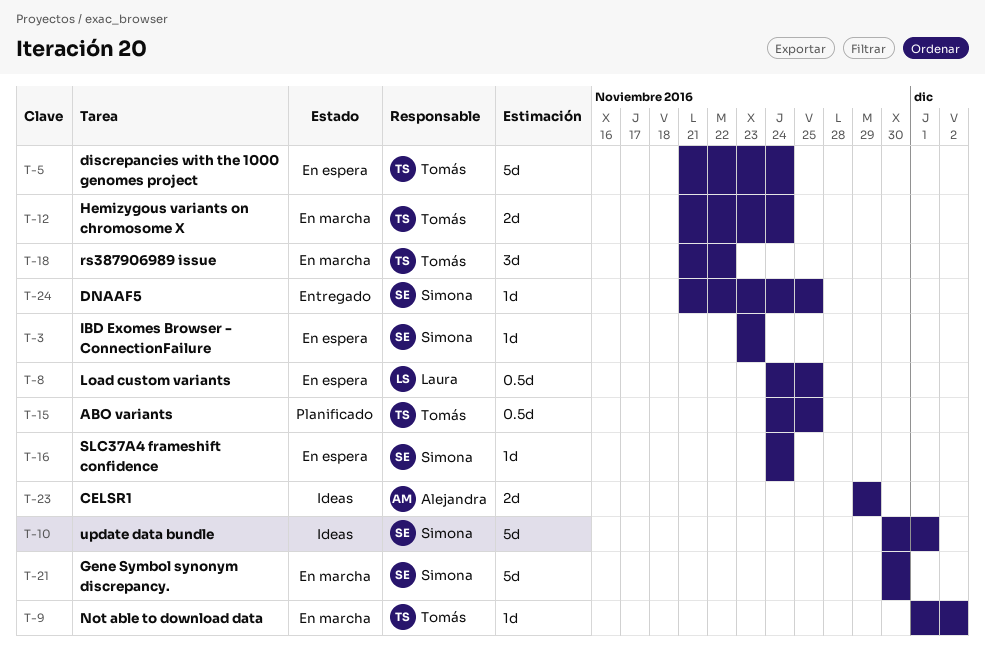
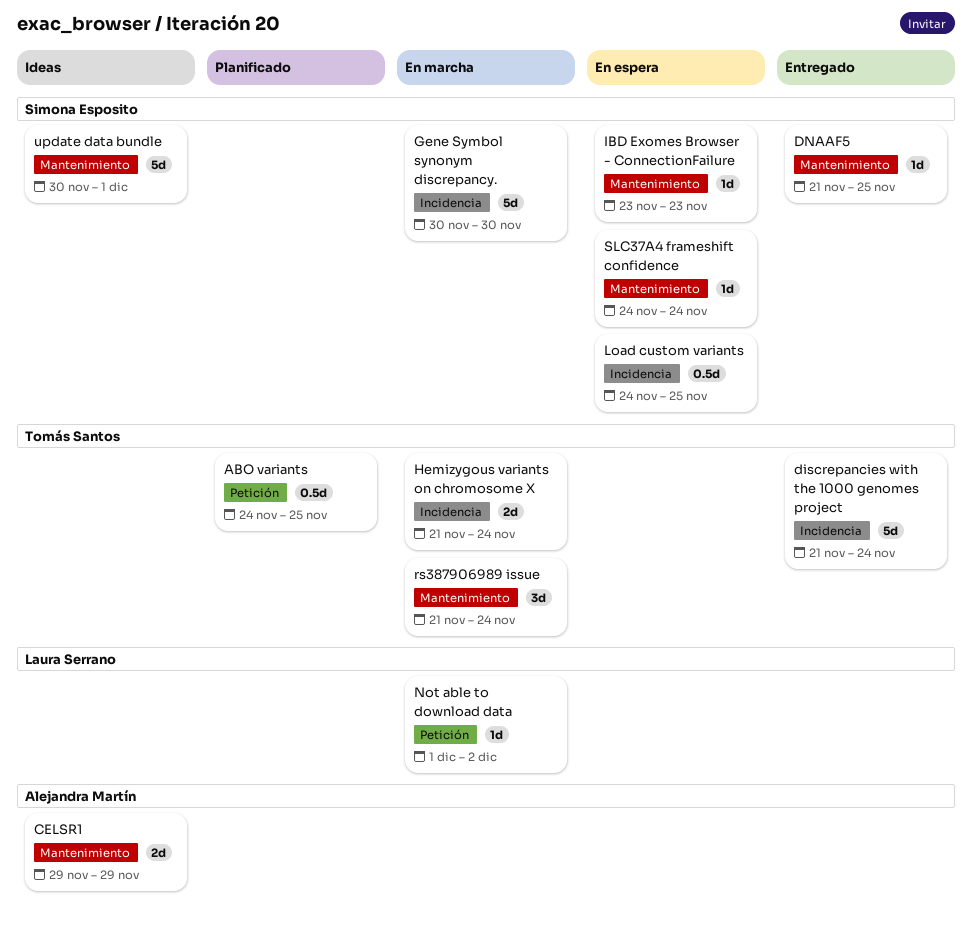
discrepancies with the 1000 genomes project, status: En espera -> Entregado
Load custom variants, owner: Laura Serrano -> Simona Esposito
Not able to download data, owner: Tomás Santos -> Laura Serrano
rs387906989 issue, due: Nov 22 -> Nov 24

